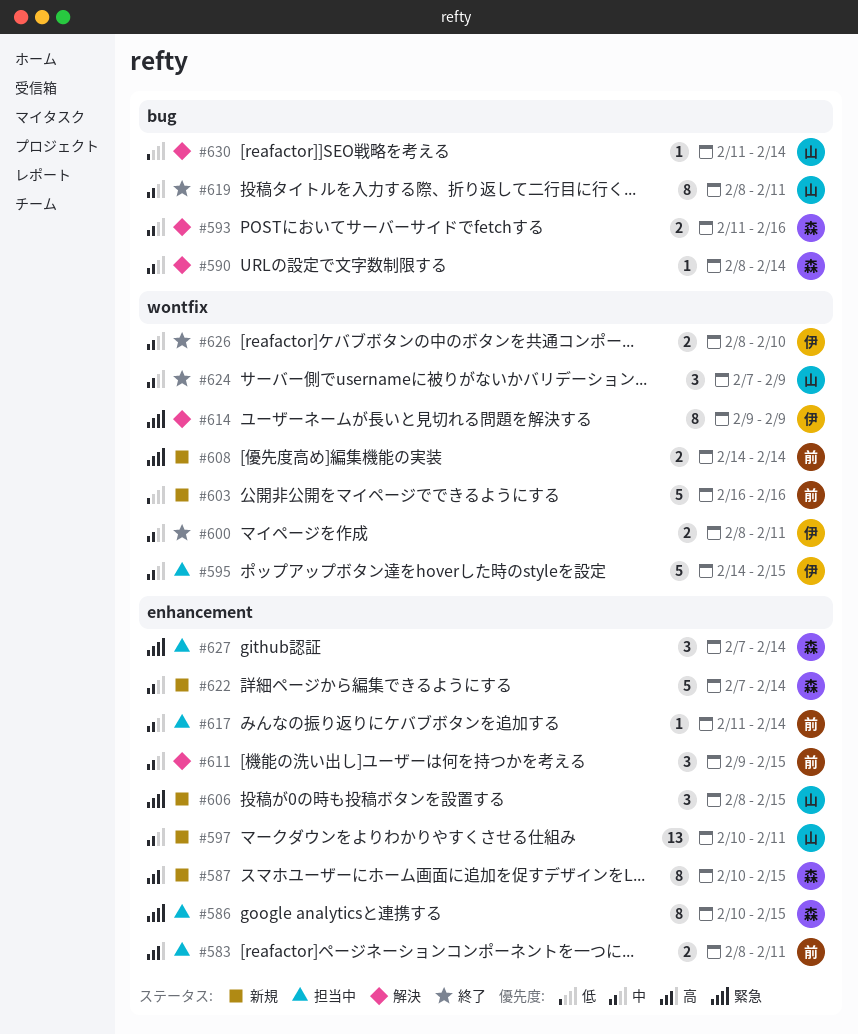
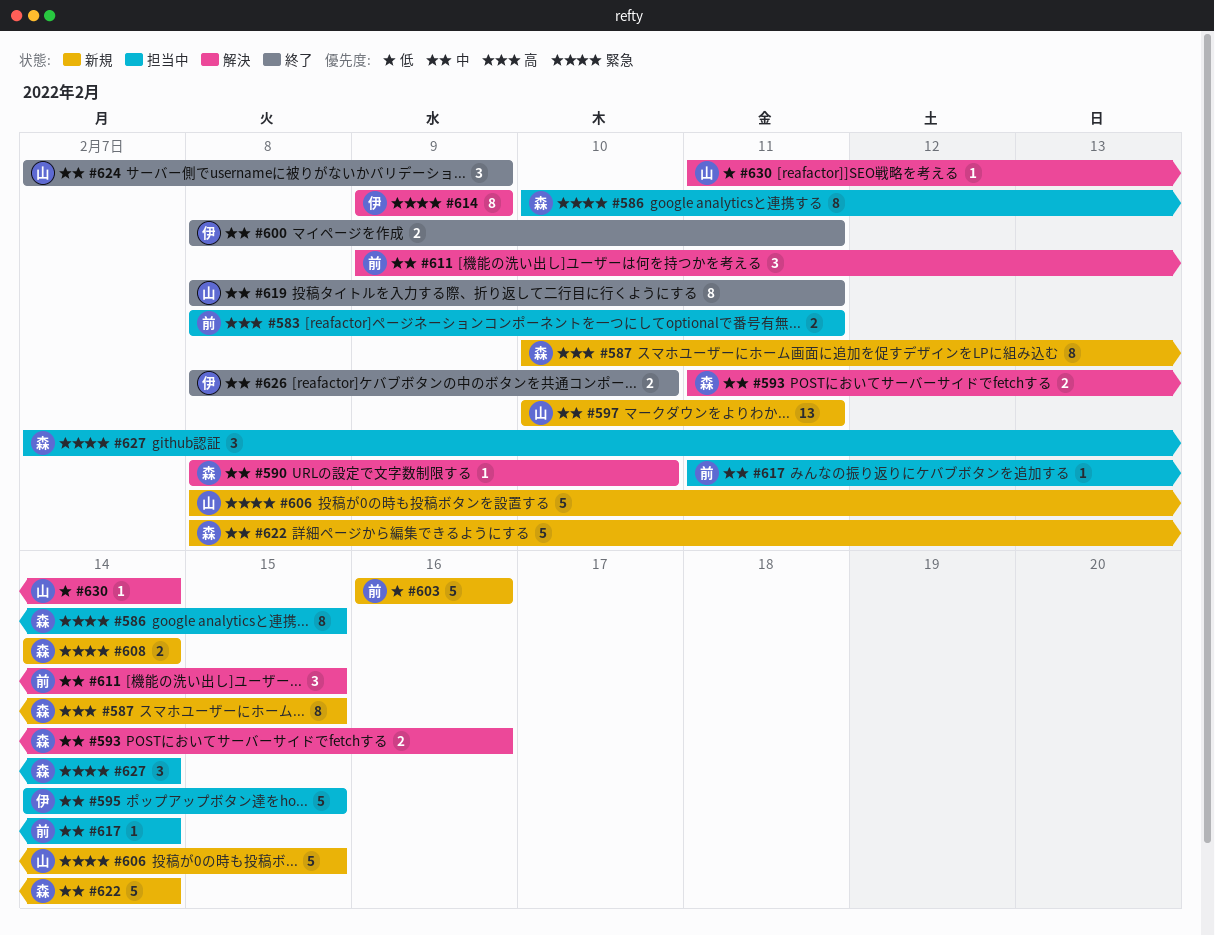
#590, due: Feb 14 -> Feb 10
#606, estimate: 3 -> 5
#608, owner: 前 -> 森
#622, start: Feb 7 -> Feb 8

